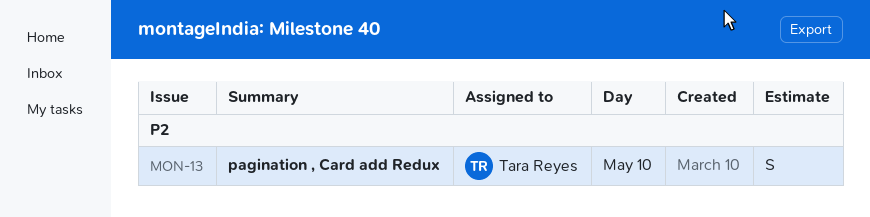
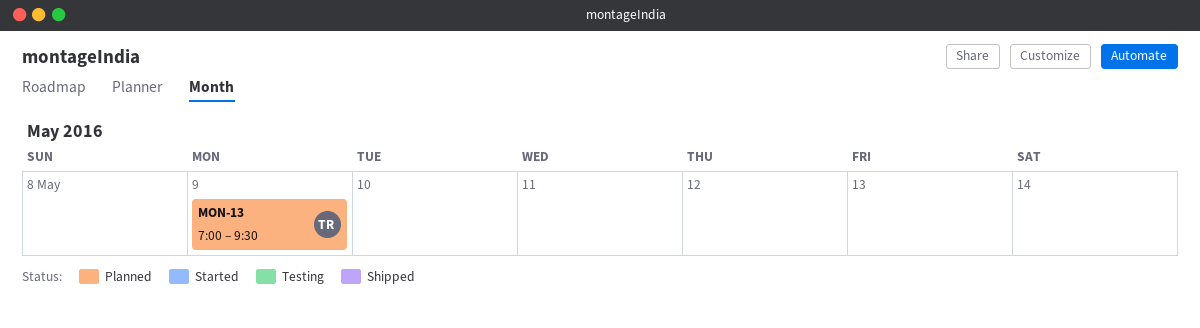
MON-13, day: May 10 -> May 9

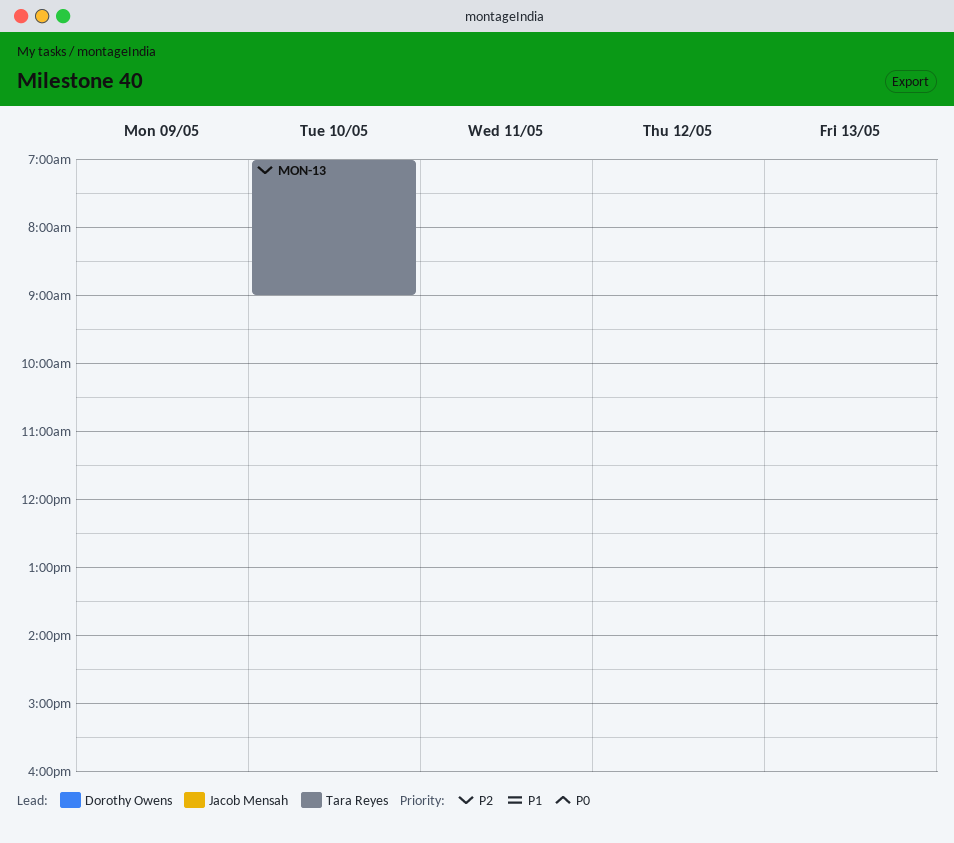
MON-13, day: May 9 -> May 10
MON-13, ends: 09:30 -> 09:00

